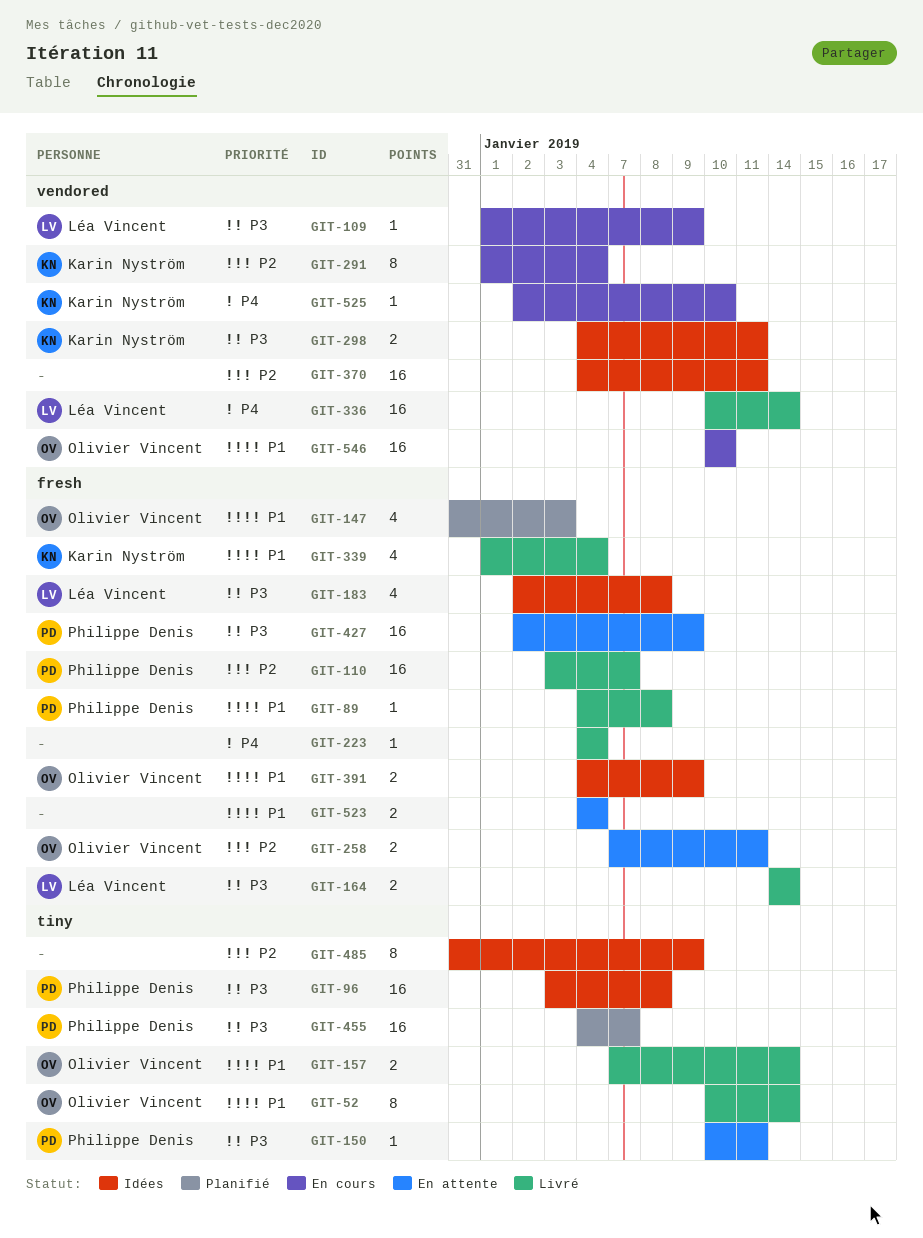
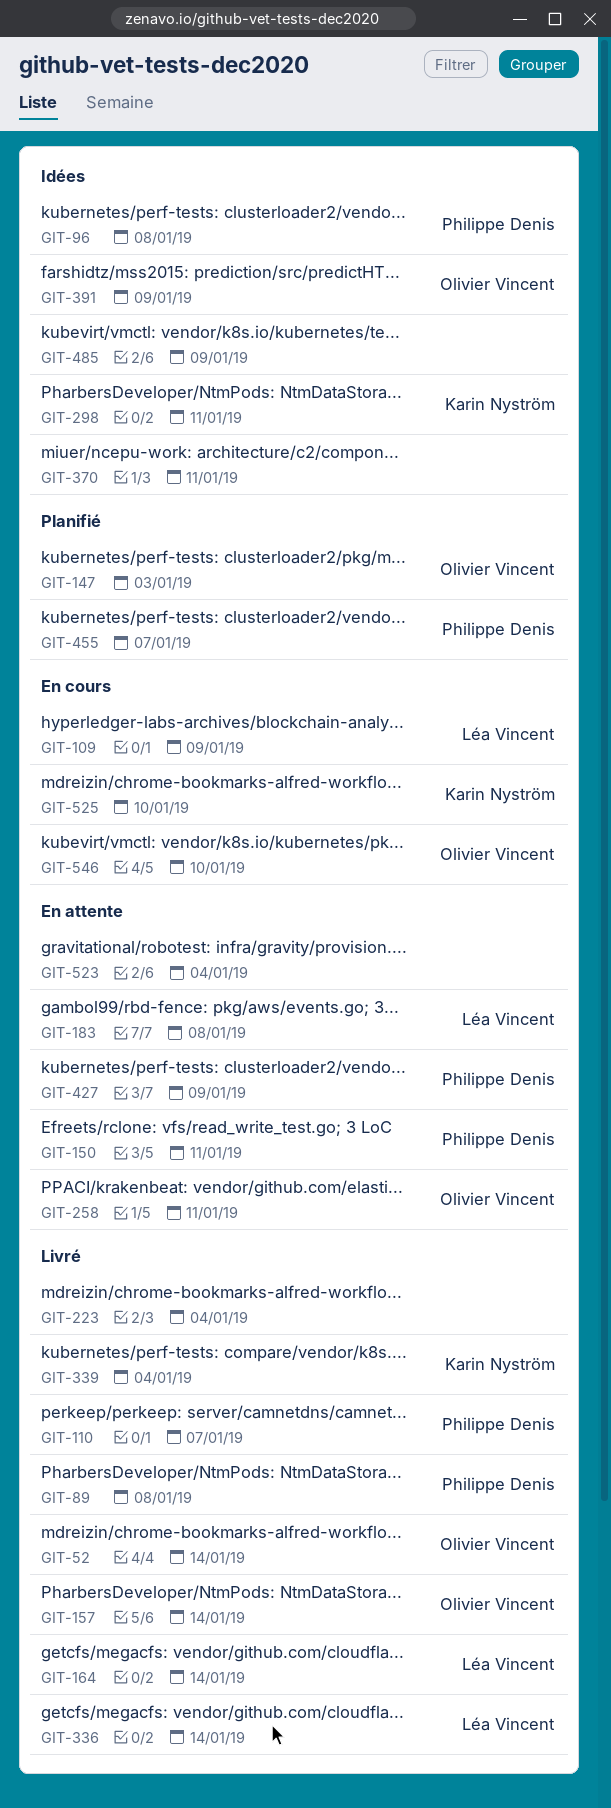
GIT-183, status: Idées -> En attente
GIT-291: present -> none

